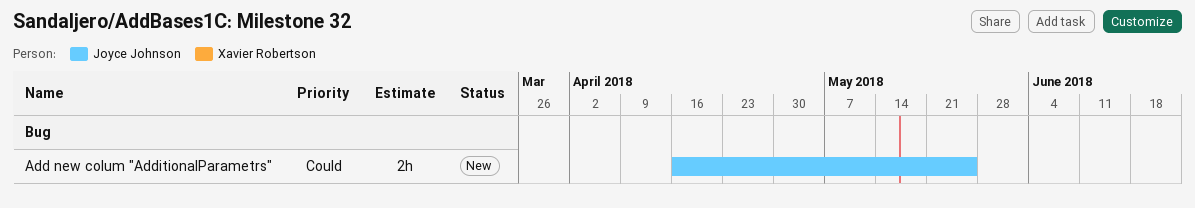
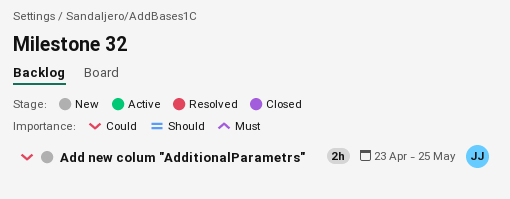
Add new colum "AdditionalParametrs", start: Apr 16 -> Apr 23

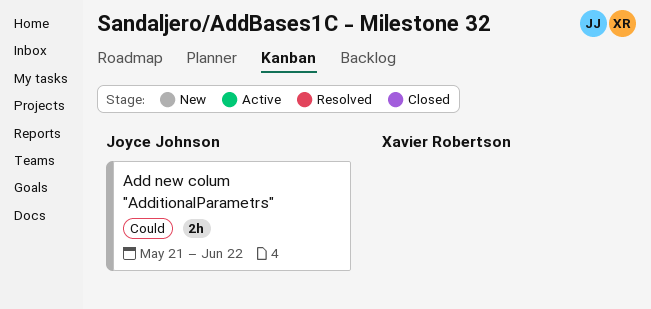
Add new colum "AdditionalParametrs", start: Apr 23 -> May 21
Add new colum "AdditionalParametrs", due: May 25 -> Jun 22

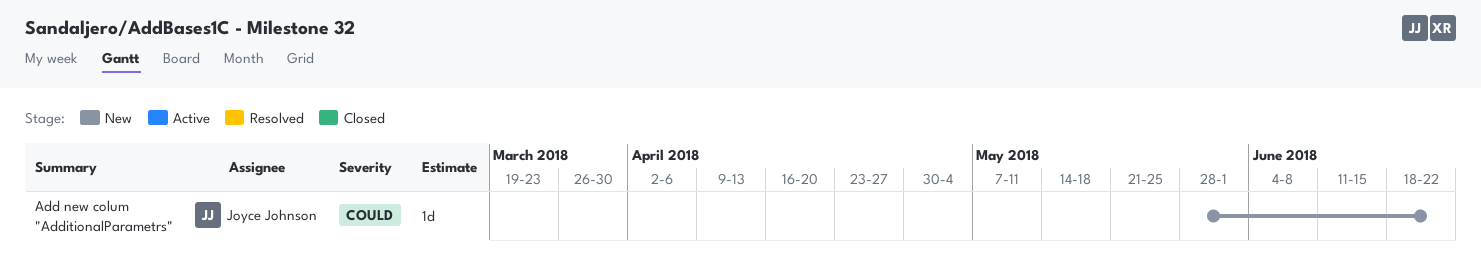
Add new colum "AdditionalParametrs", estimate: 2h -> 1d
Add new colum "AdditionalParametrs", start: May 21 -> May 28

